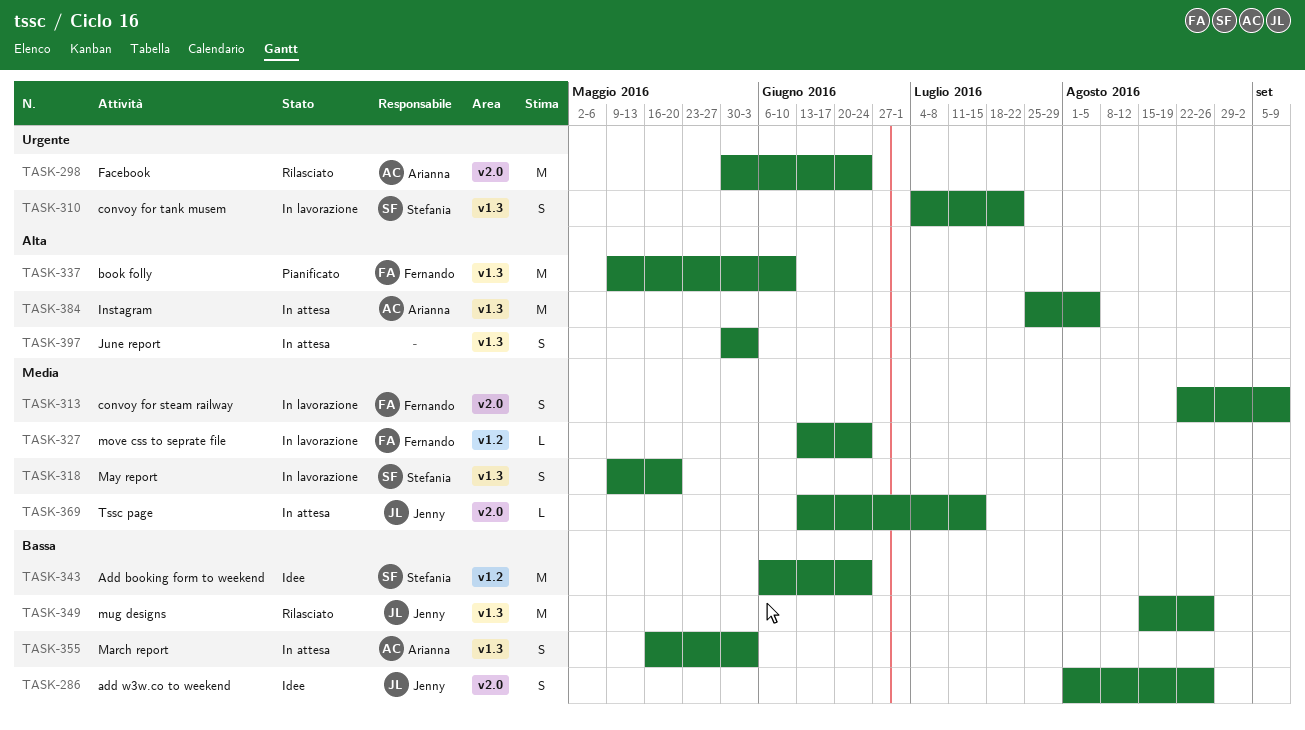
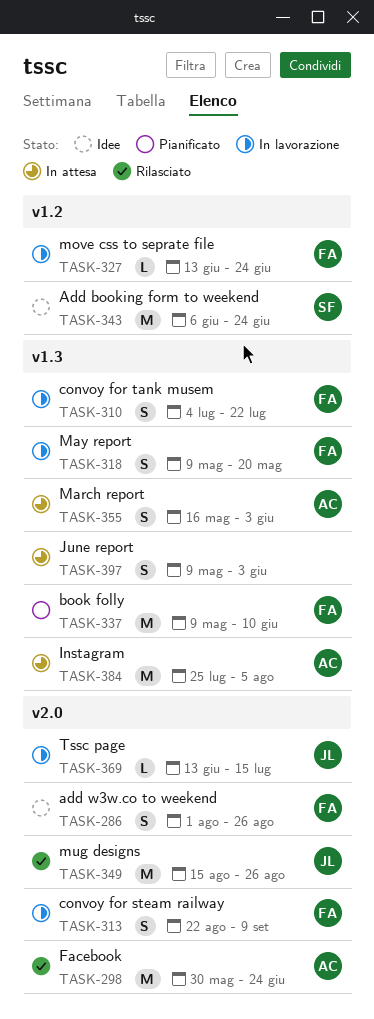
TASK-286, owner: Jenny -> Fernando
TASK-310, owner: Stefania -> Fernando
TASK-318, owner: Stefania -> Fernando
TASK-349, label: v1.3 -> v2.0
TASK-369, status: In attesa -> In lavorazione
TASK-397, start: May 30 -> May 9

